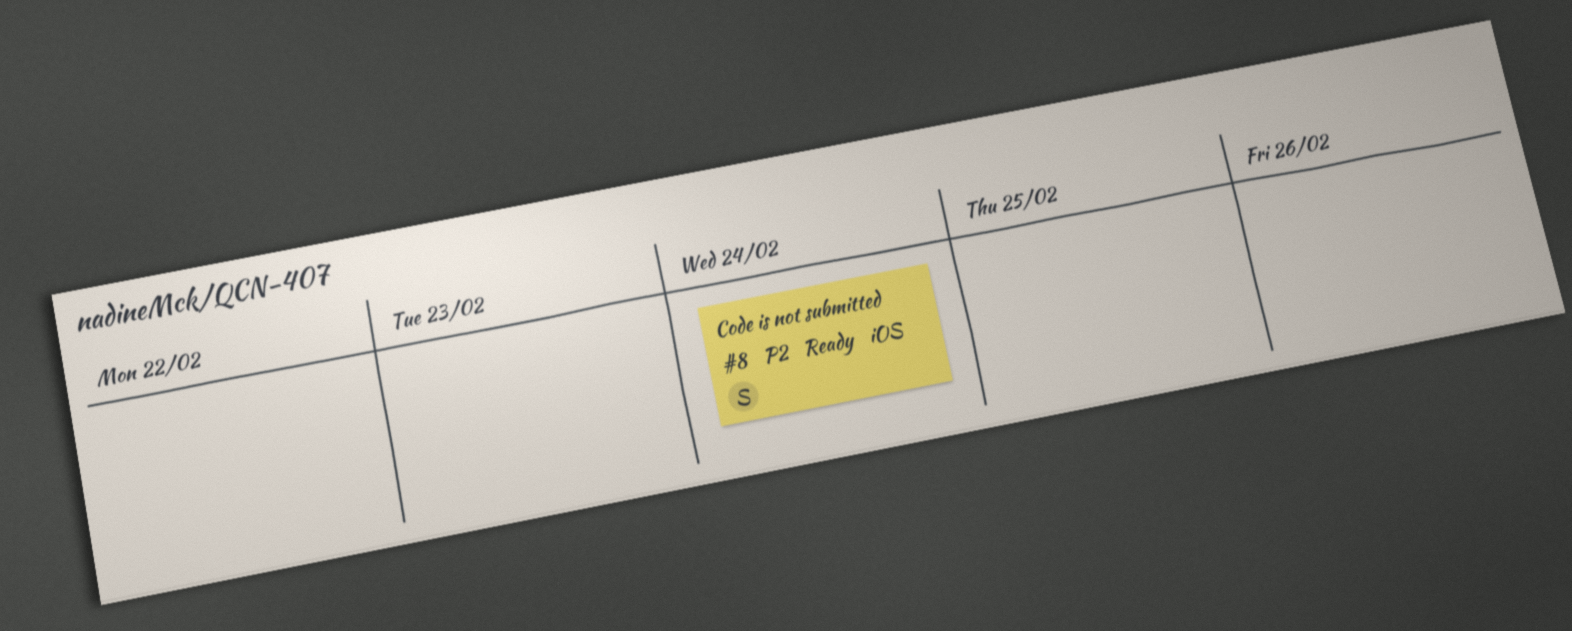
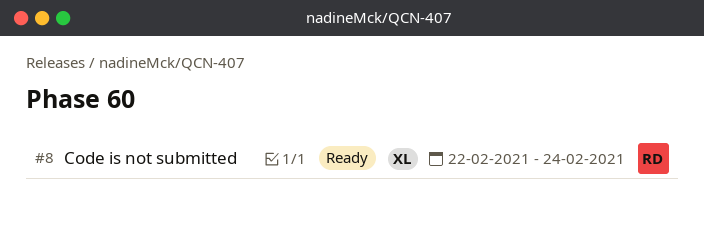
#8, estimate: S -> XL

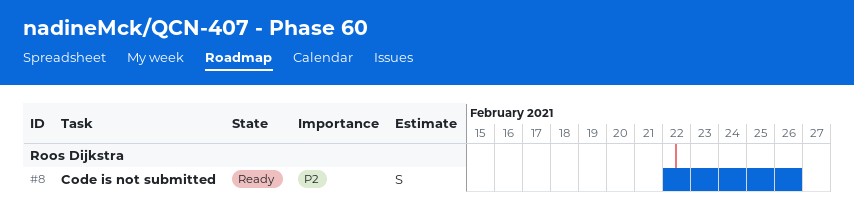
#8, estimate: XL -> S
#8, due: Feb 24 -> Feb 26

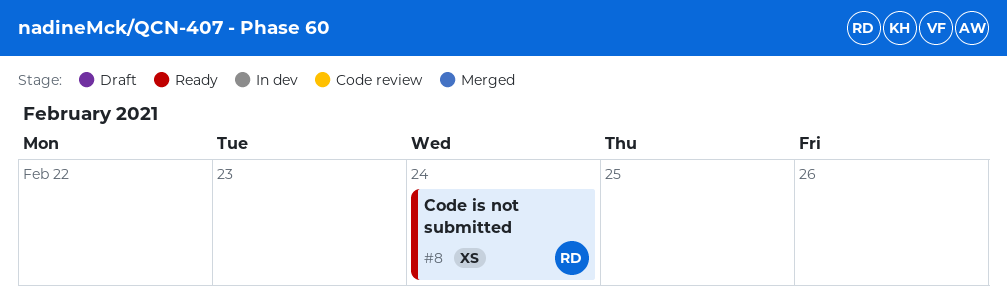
#8, estimate: S -> XS
#8, due: Feb 26 -> Feb 24

